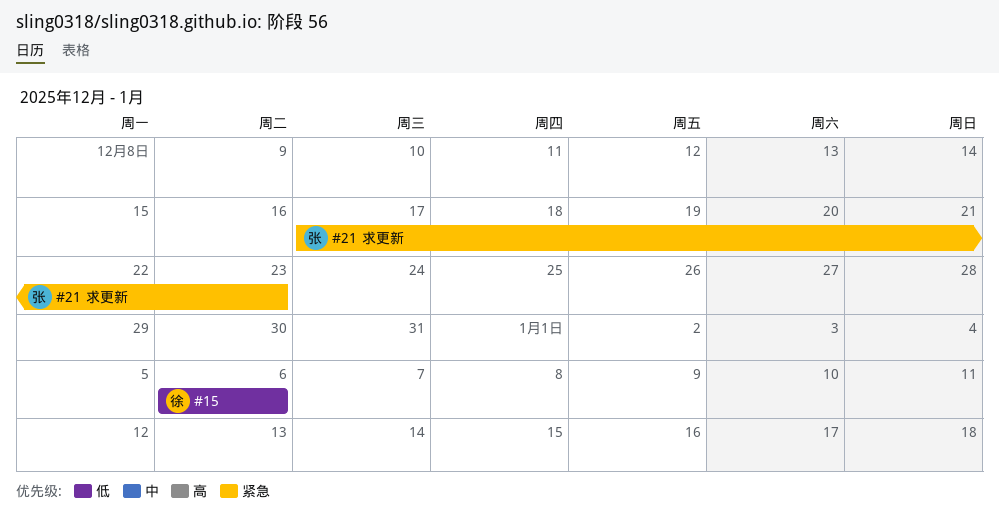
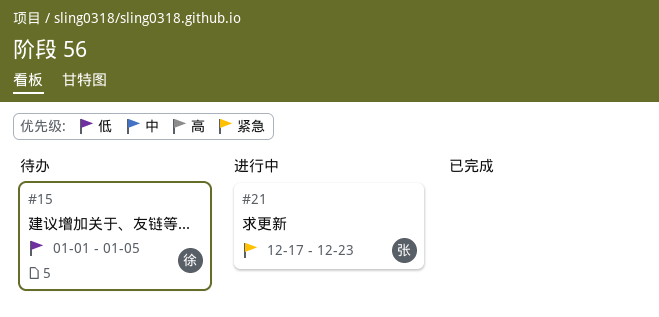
#15, start: Jan 6 -> Jan 1
#15, due: Jan 6 -> Jan 5

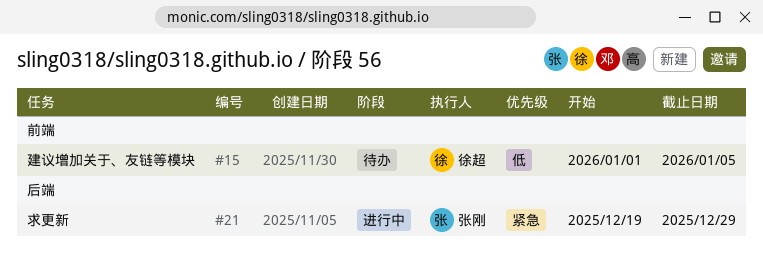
#21, start: Dec 17 -> Dec 19
#21, due: Dec 23 -> Dec 29

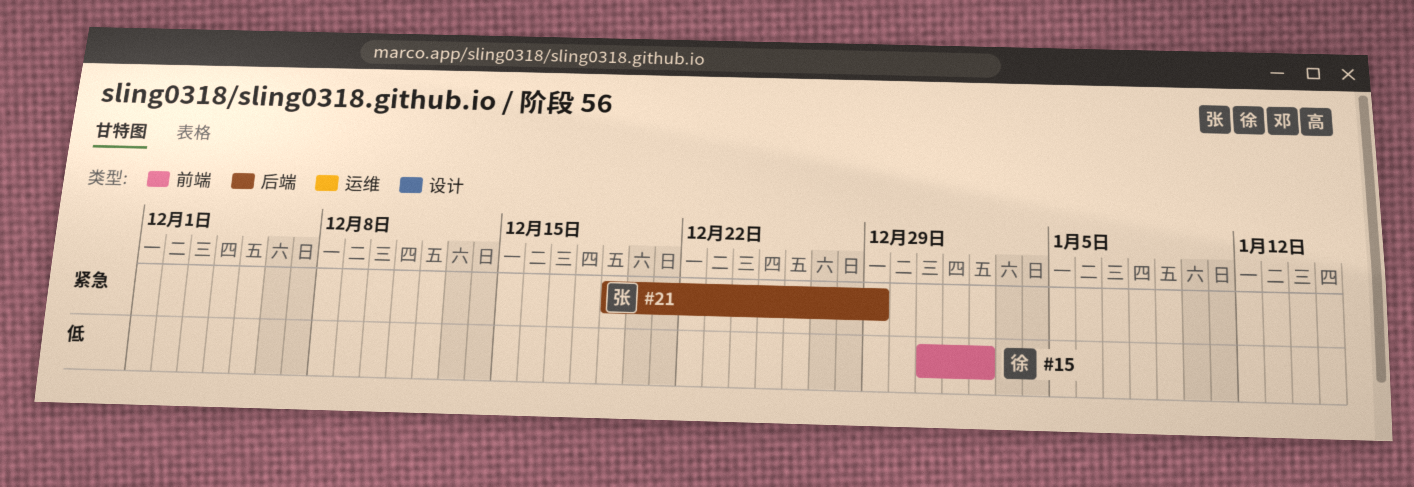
#15, start: Jan 1 -> Dec 31
#15, due: Jan 5 -> Jan 2

